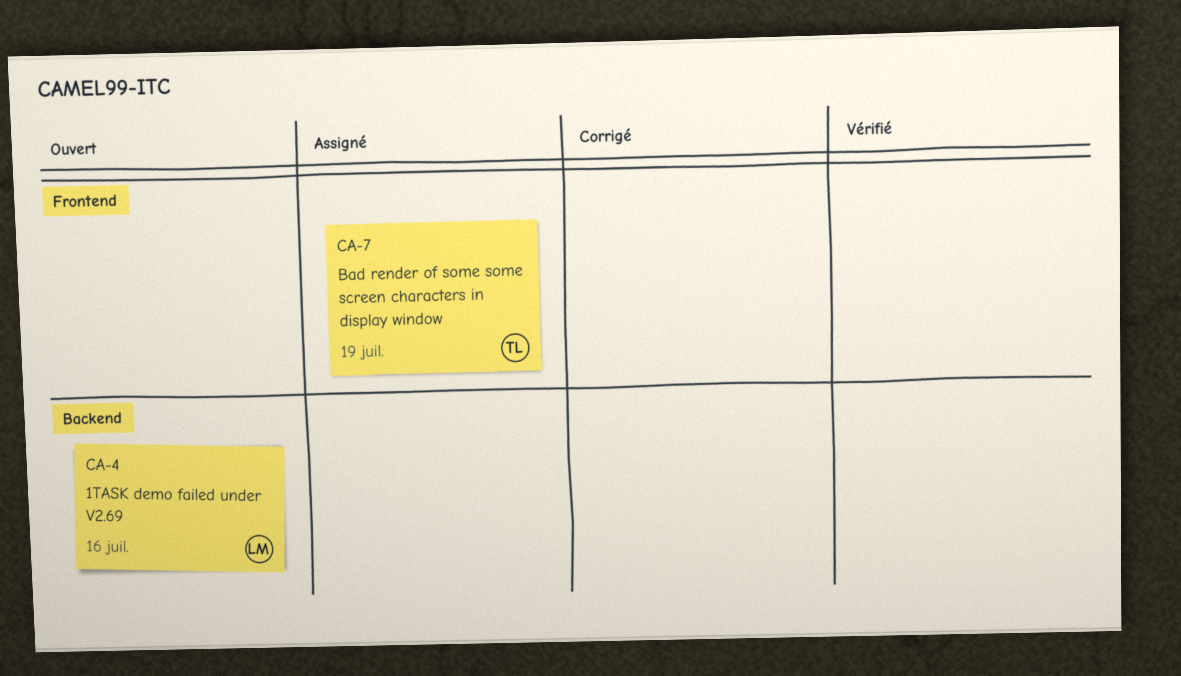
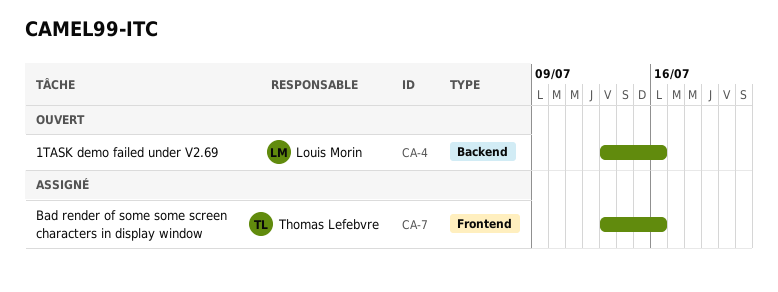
CA-7, due: Jul 19 -> Jul 16

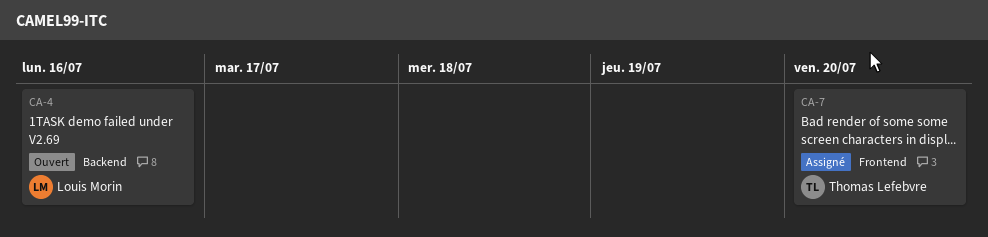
CA-7, due: Jul 16 -> Jul 20

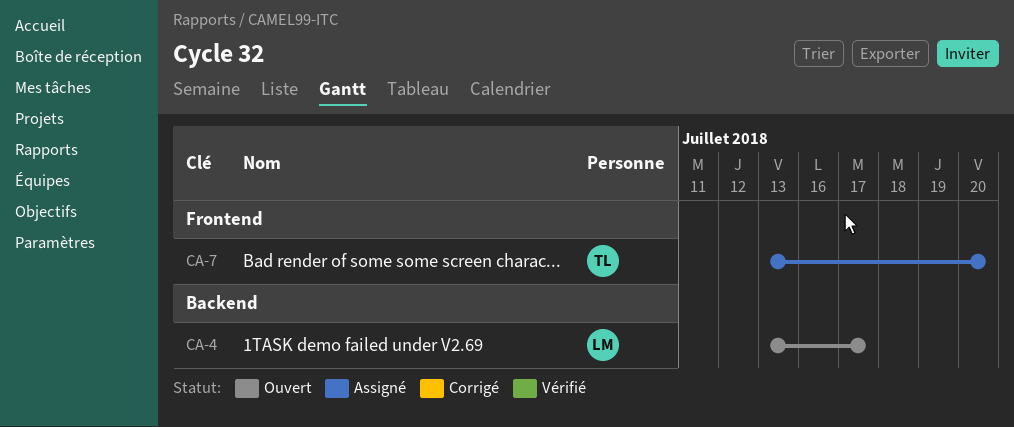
CA-4, due: Jul 16 -> Jul 17

